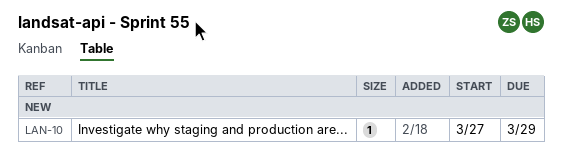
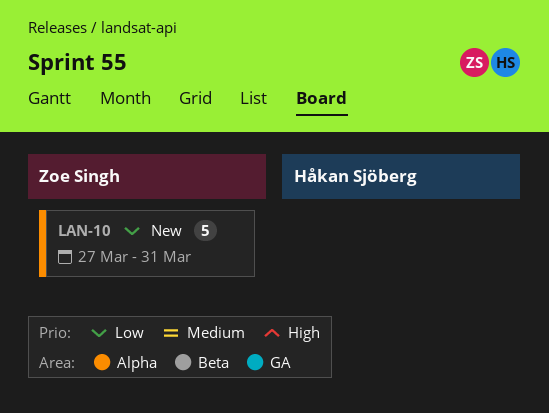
LAN-10, estimate: 1 -> 5
LAN-10, due: Mar 29 -> Mar 31

